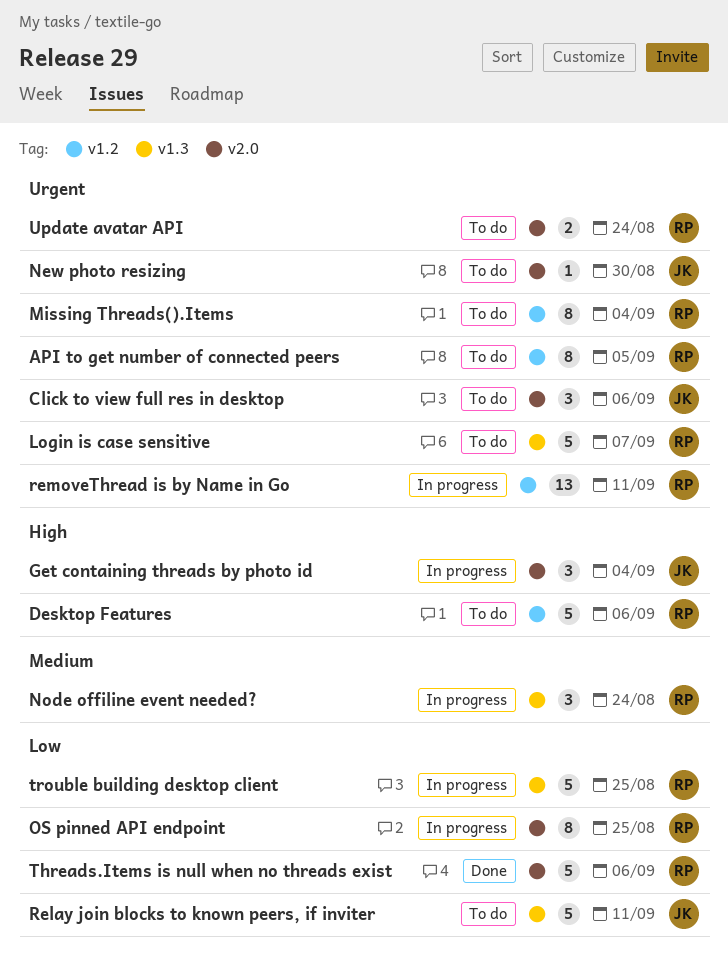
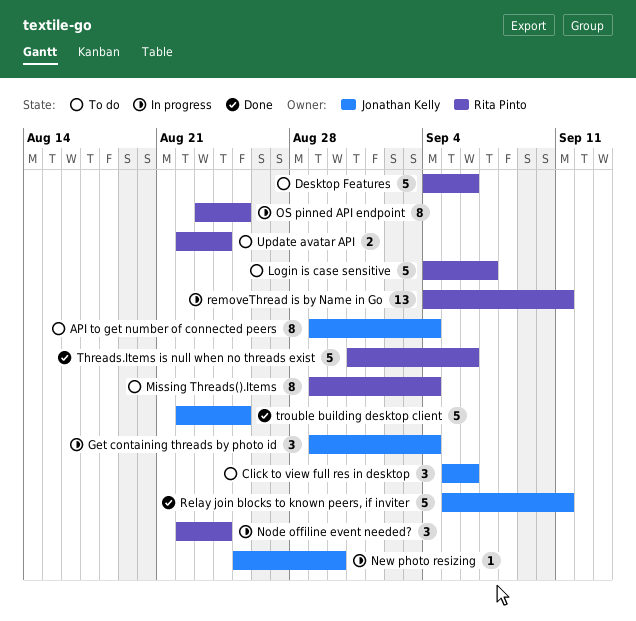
API to get number of connected peers, owner: Rita Pinto -> Jonathan Kelly
API to get number of connected peers, due: Sep 5 -> Sep 4
New photo resizing, status: To do -> In progress
Relay join blocks to known peers, if inviter, status: To do -> Done
trouble building desktop client, status: In progress -> Done
trouble building desktop client, owner: Rita Pinto -> Jonathan Kelly

